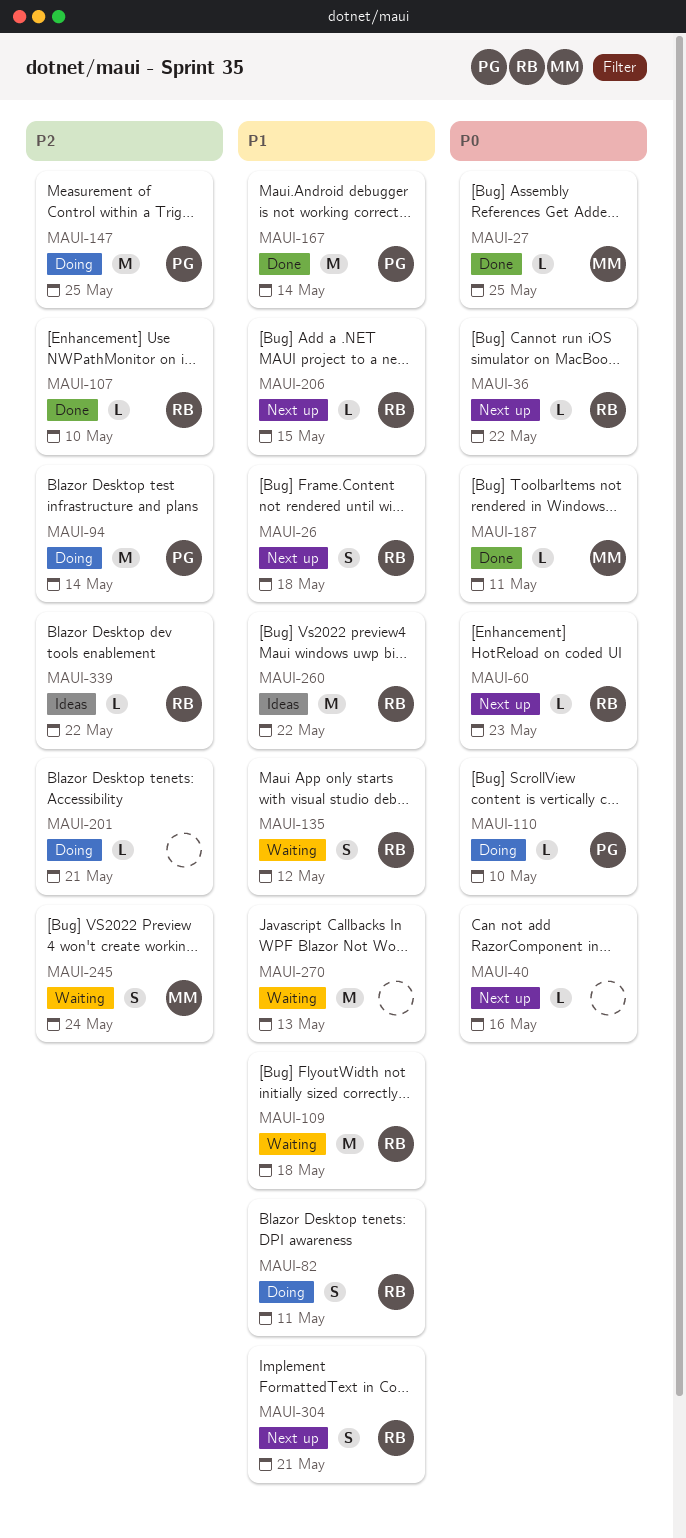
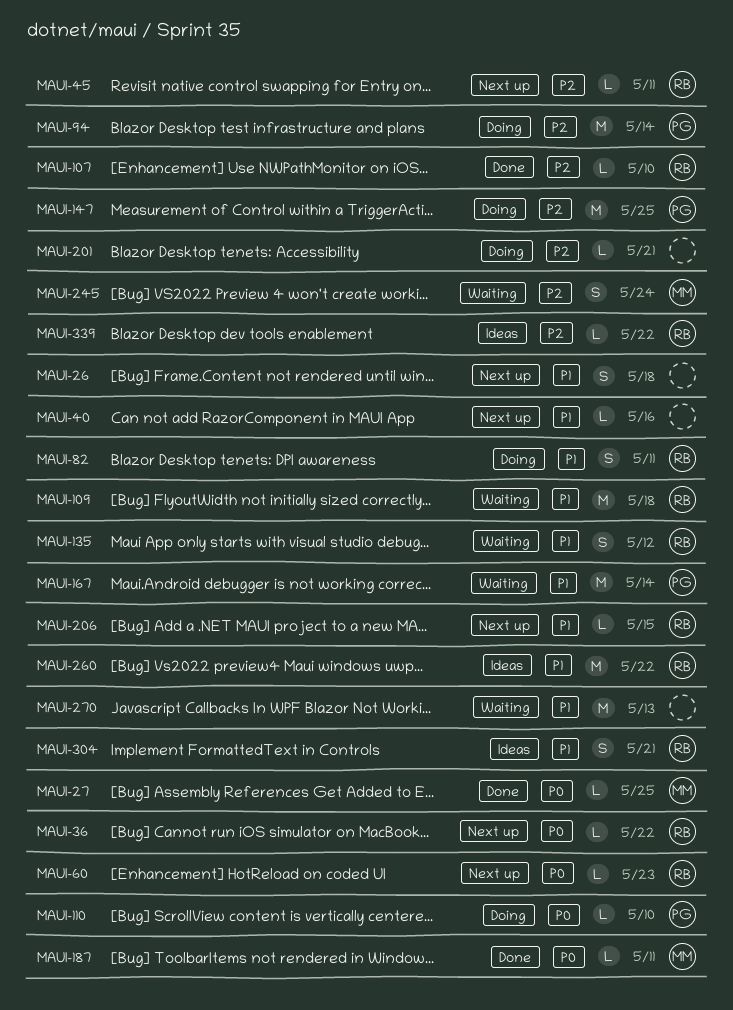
MAUI-26, owner: RB -> none
MAUI-40, priority: P0 -> P1
MAUI-45: none -> present
MAUI-167, status: Done -> Waiting
MAUI-304, status: Next up -> Ideas

